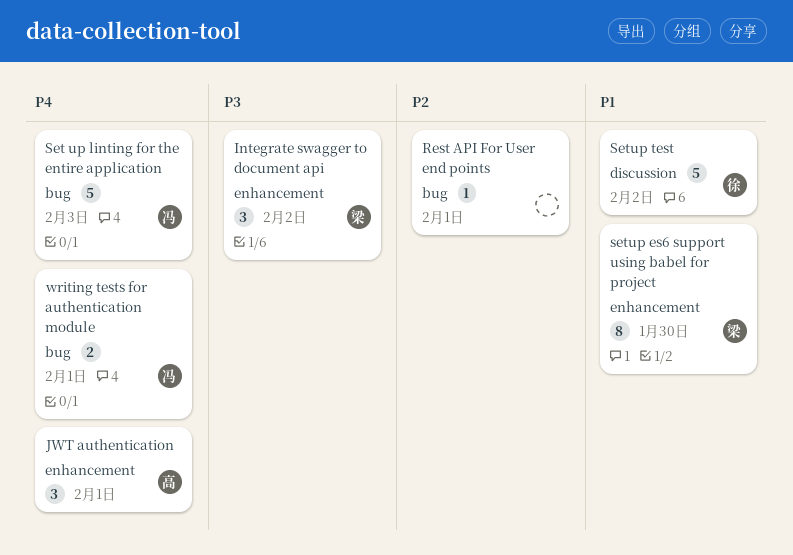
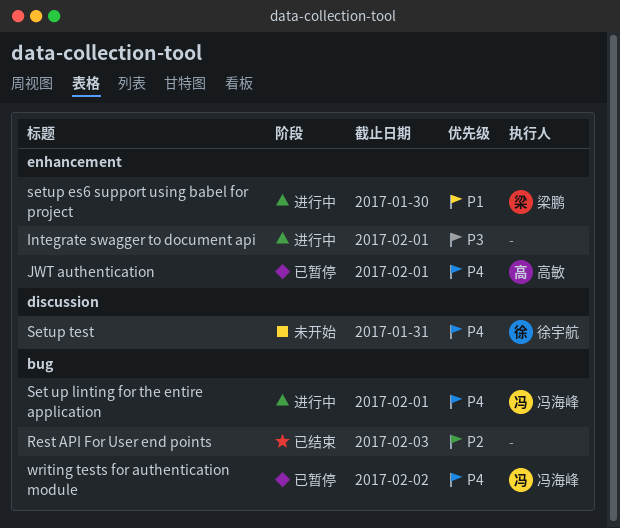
Integrate swagger to document api, owner: 梁鹏 -> none
Integrate swagger to document api, due: Feb 2 -> Feb 1
Rest API For User end points, due: Feb 1 -> Feb 3
Set up linting for the entire application, due: Feb 3 -> Feb 1
Setup test, priority: P1 -> P4
Setup test, due: Feb 2 -> Jan 31
writing tests for authentication module, due: Feb 1 -> Feb 2

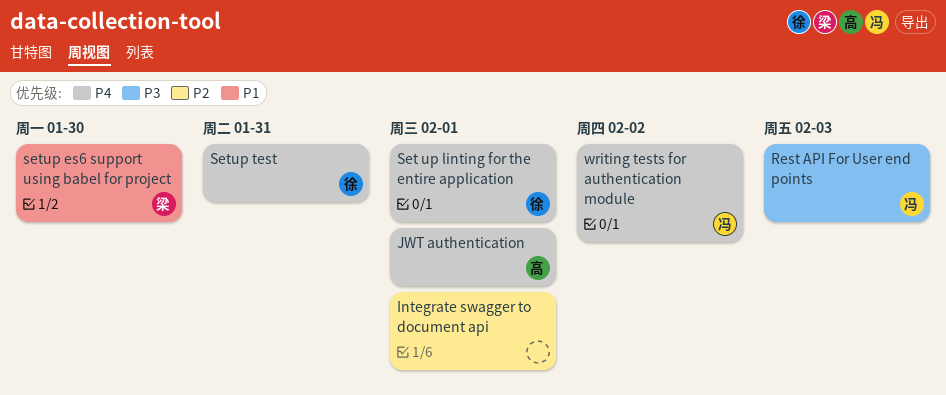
Integrate swagger to document api, priority: P3 -> P2
Rest API For User end points, owner: none -> 冯海峰
Rest API For User end points, priority: P2 -> P3
Set up linting for the entire application, owner: 冯海峰 -> 徐宇航

